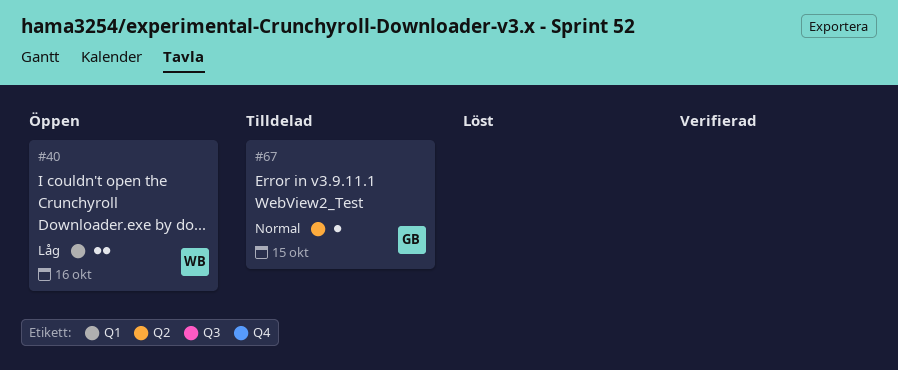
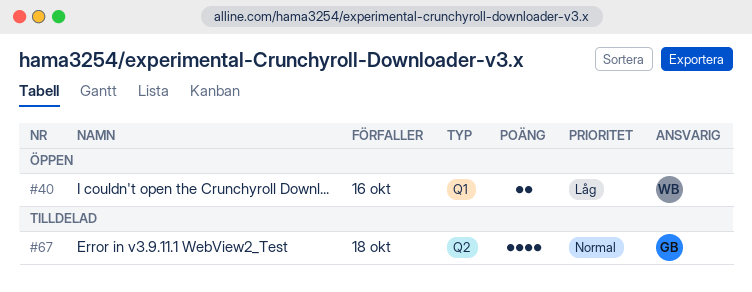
#67, estimate: 1 -> 4
#67, due: Oct 15 -> Oct 18

